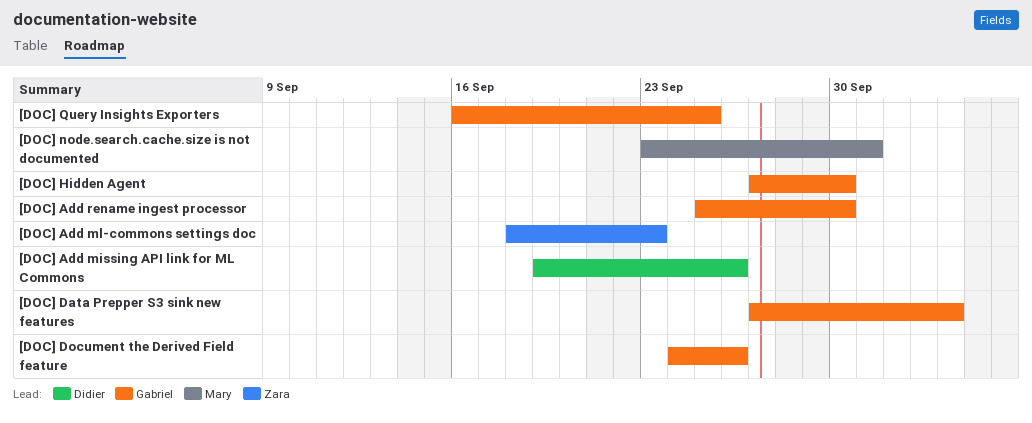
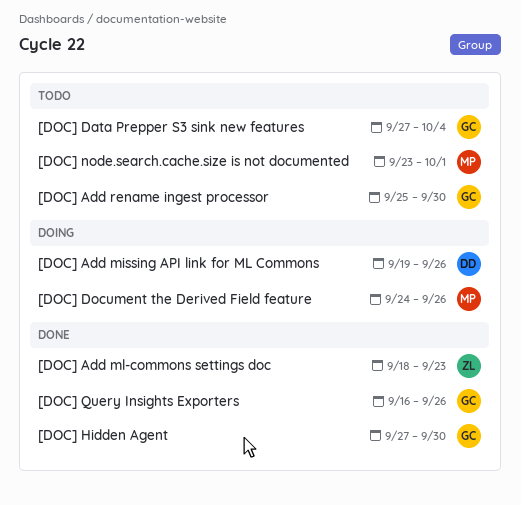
[DOC] Document the Derived Field feature, owner: Gabriel -> Mary
[DOC] Query Insights Exporters, due: Sep 25 -> Sep 26

